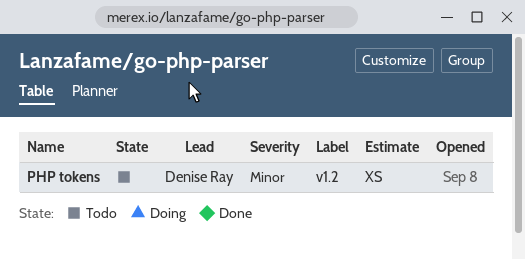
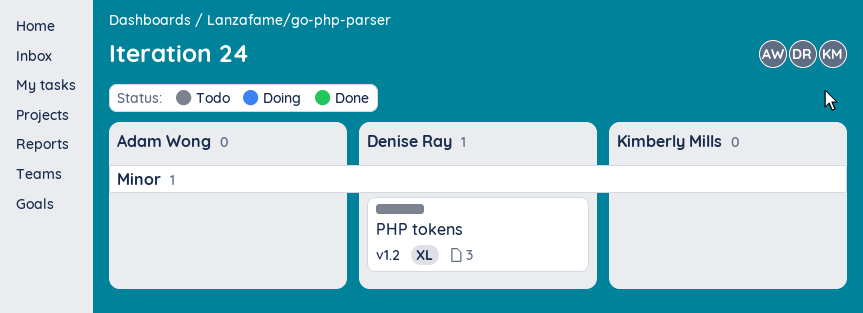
PHP tokens, estimate: XS -> XL

